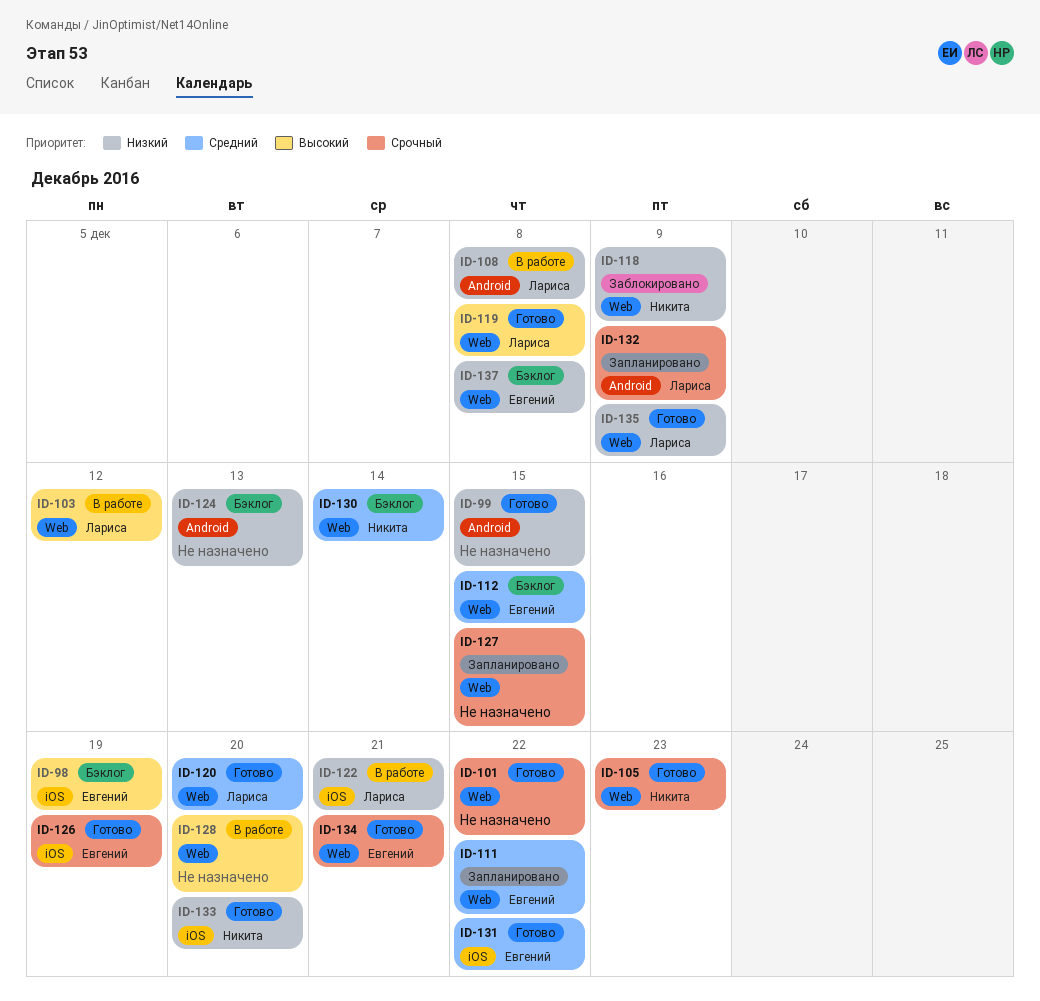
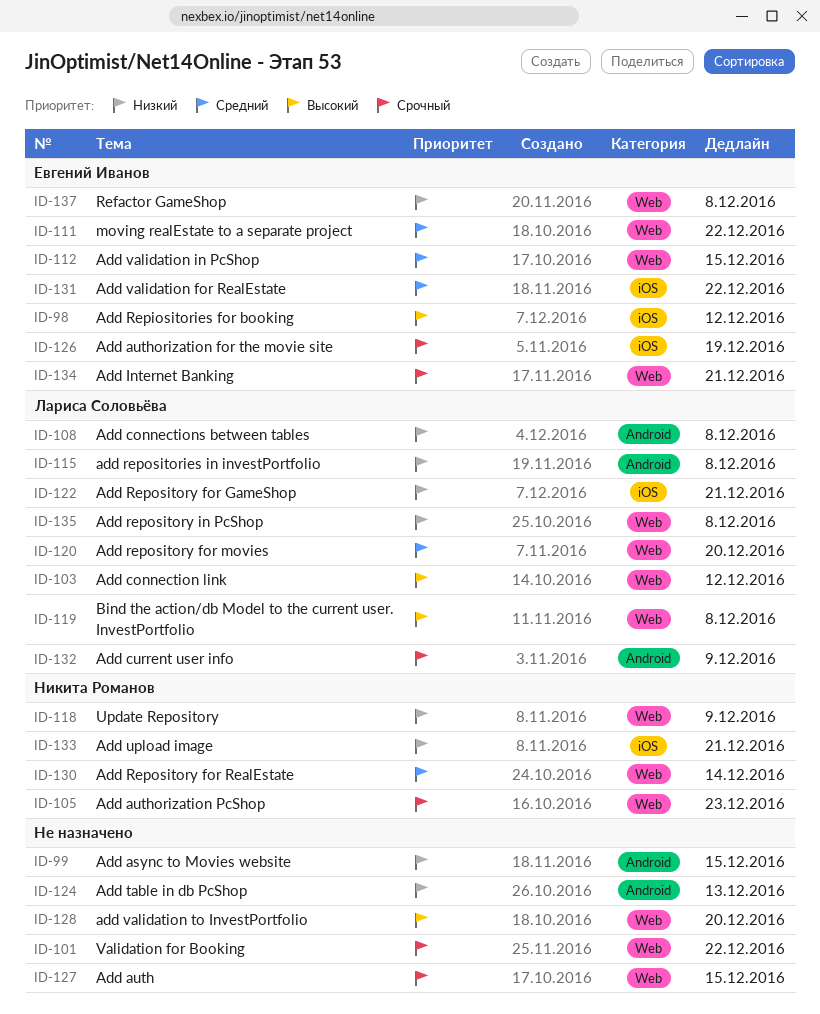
ID-98, due: Dec 19 -> Dec 12
ID-115: none -> present
ID-133, due: Dec 20 -> Dec 21
ID-135, due: Dec 9 -> Dec 8

